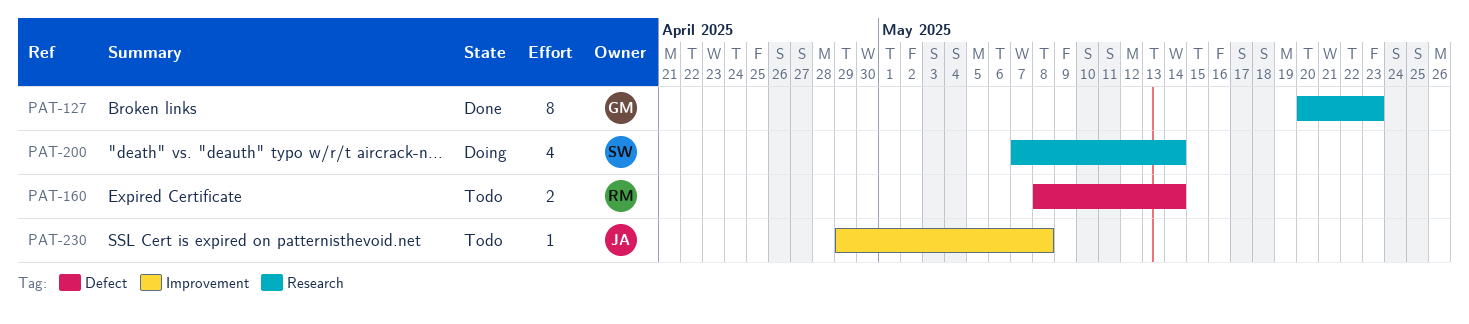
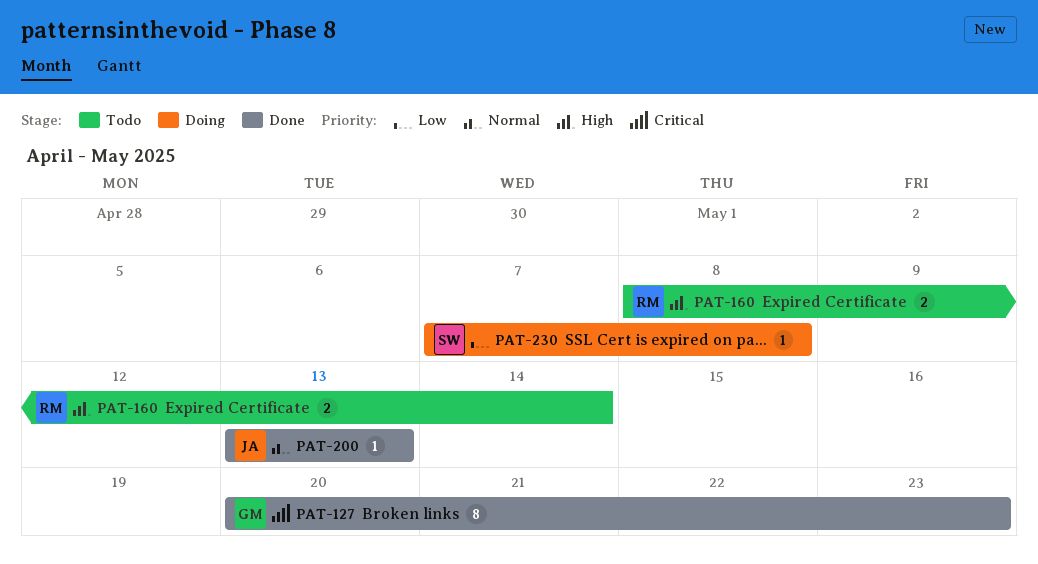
PAT-200, status: Doing -> Done
PAT-200, owner: SW -> JA
PAT-200, estimate: 4 -> 1
PAT-200, start: May 7 -> May 13
PAT-200, due: May 14 -> May 13
PAT-230, status: Todo -> Doing
PAT-230, owner: JA -> SW
PAT-230, start: Apr 29 -> May 7

